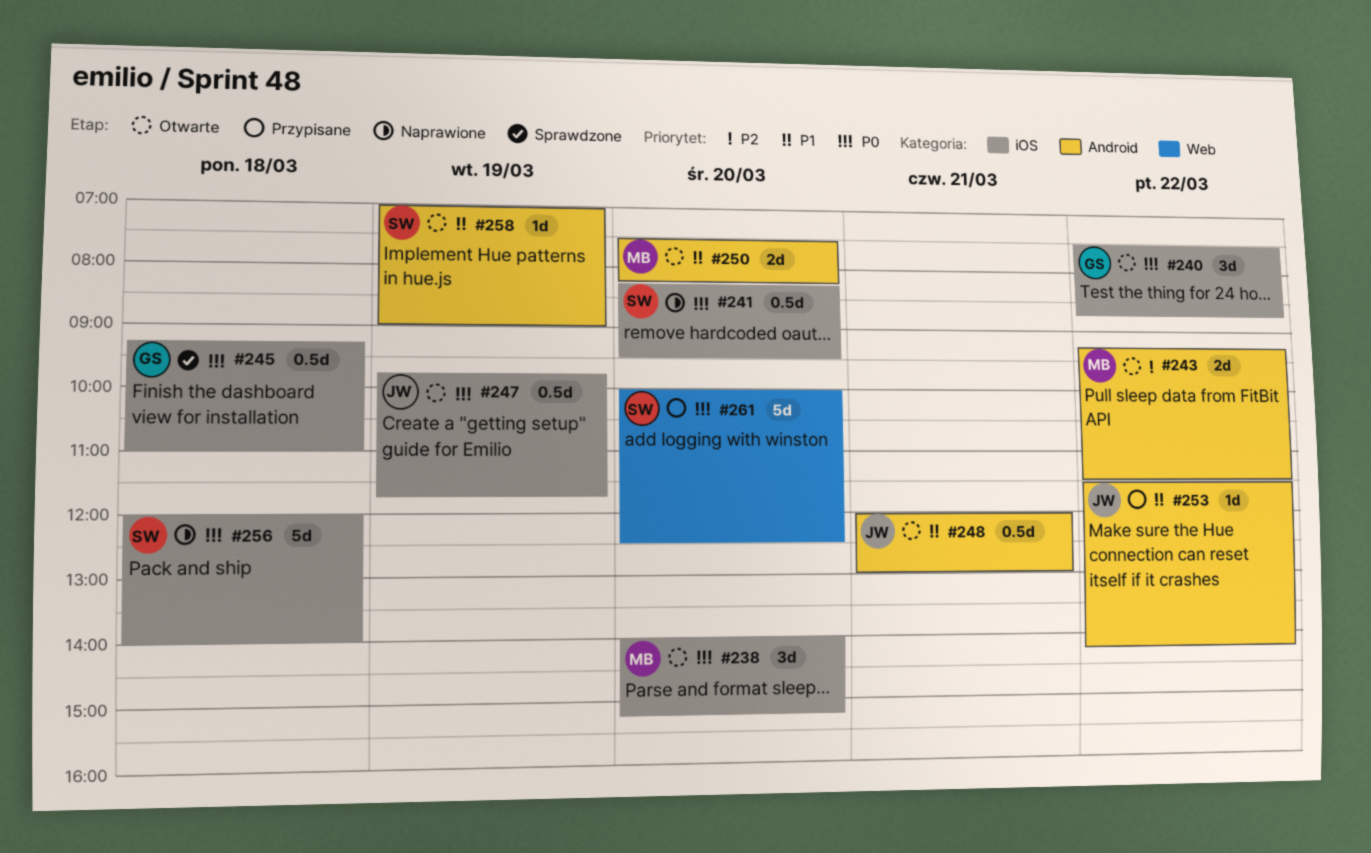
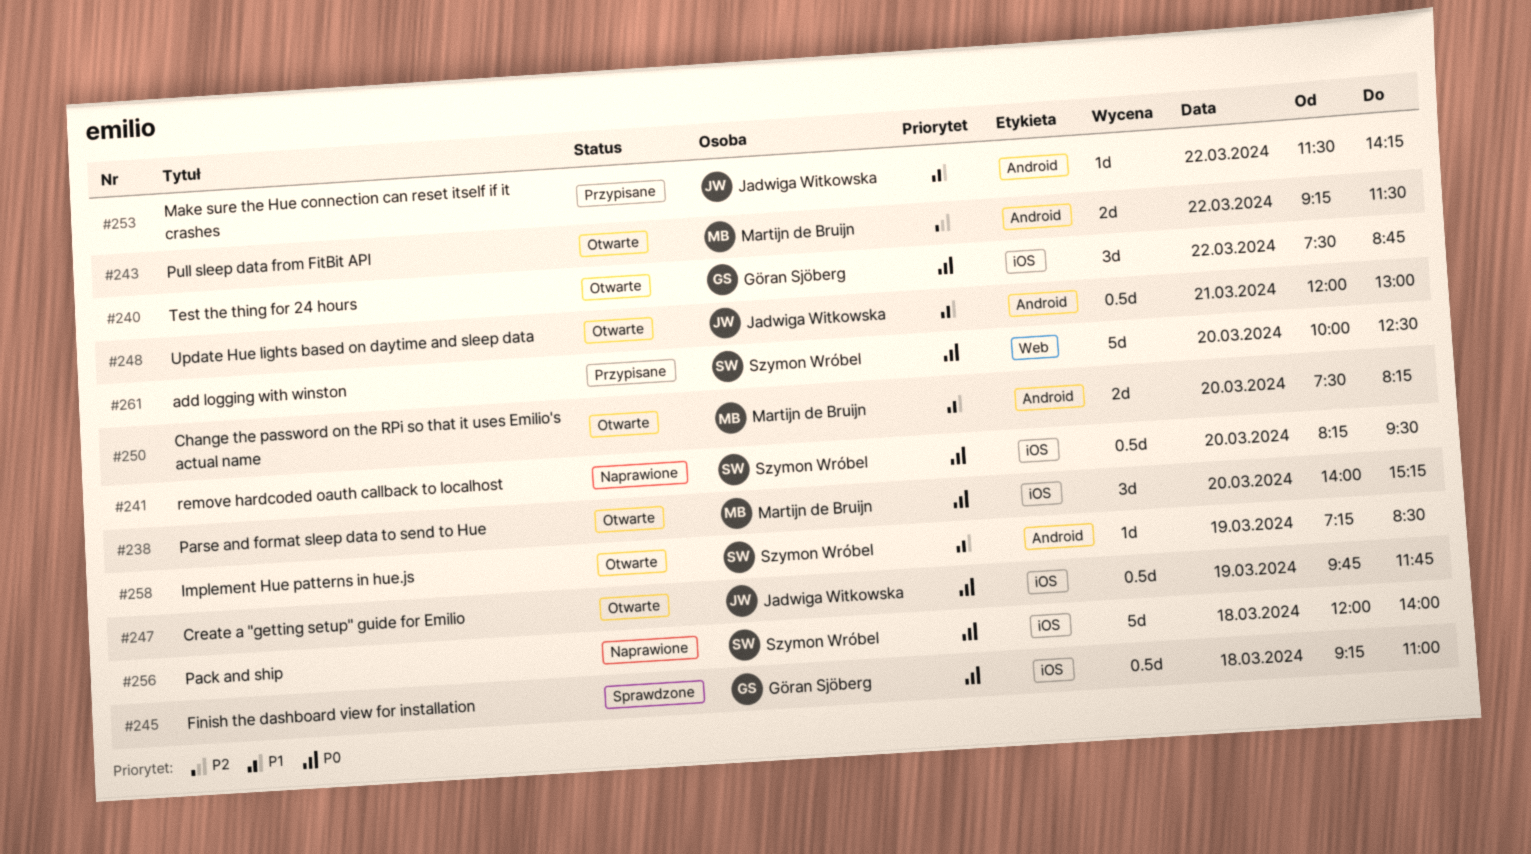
#258, begins: 07:00 -> 07:15
#258, ends: 09:00 -> 08:30

